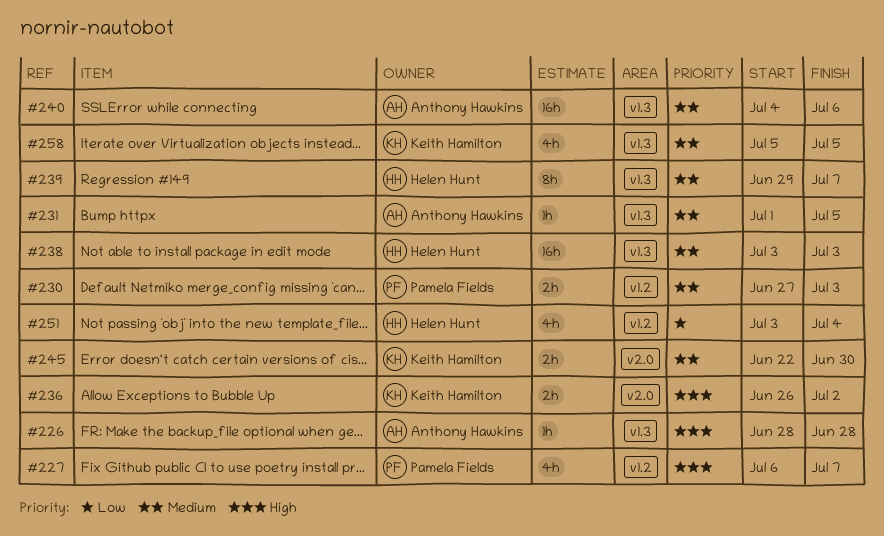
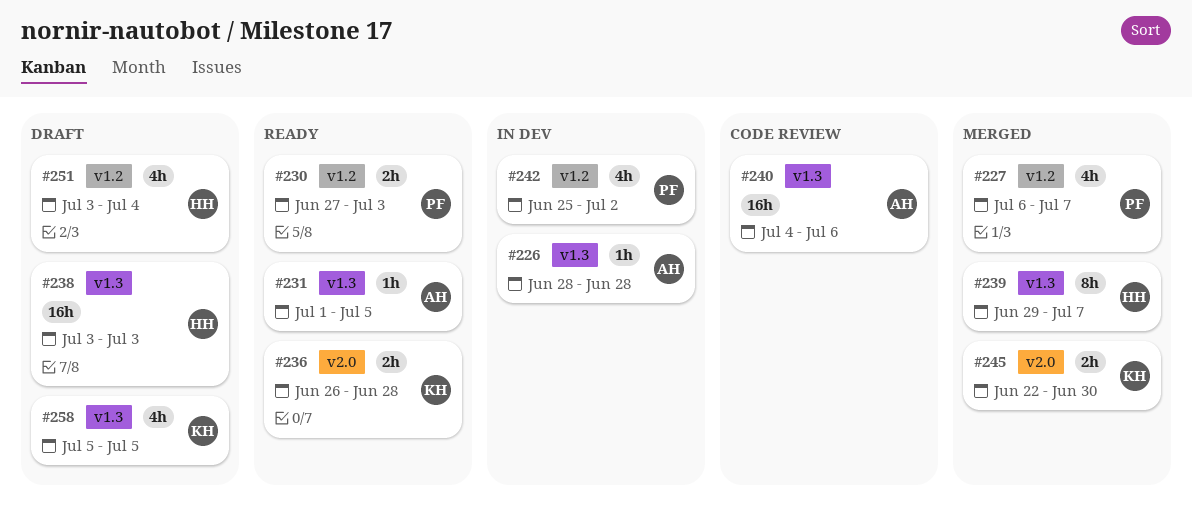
#236, due: Jul 2 -> Jun 28
#242: none -> present

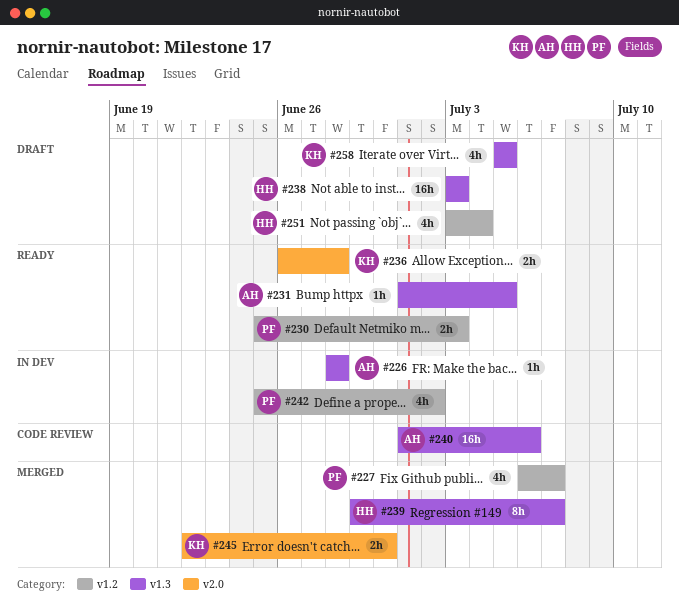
#230, start: Jun 27 -> Jun 25
#240, start: Jul 4 -> Jul 1

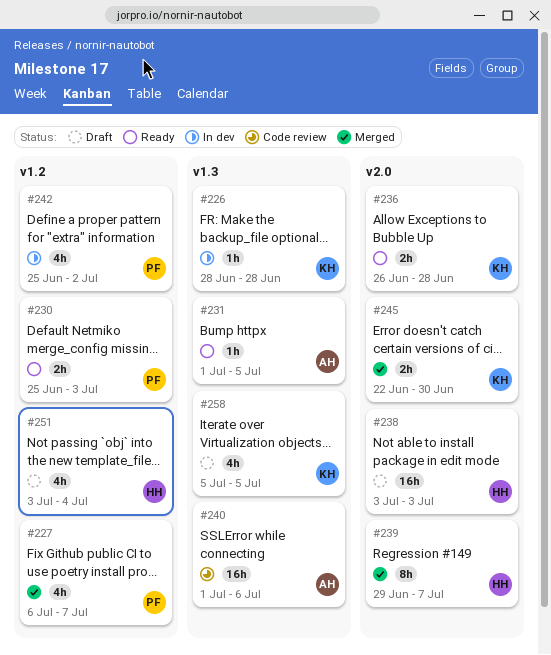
#226, owner: AH -> KH
#238, label: v1.3 -> v2.0
#239, label: v1.3 -> v2.0

